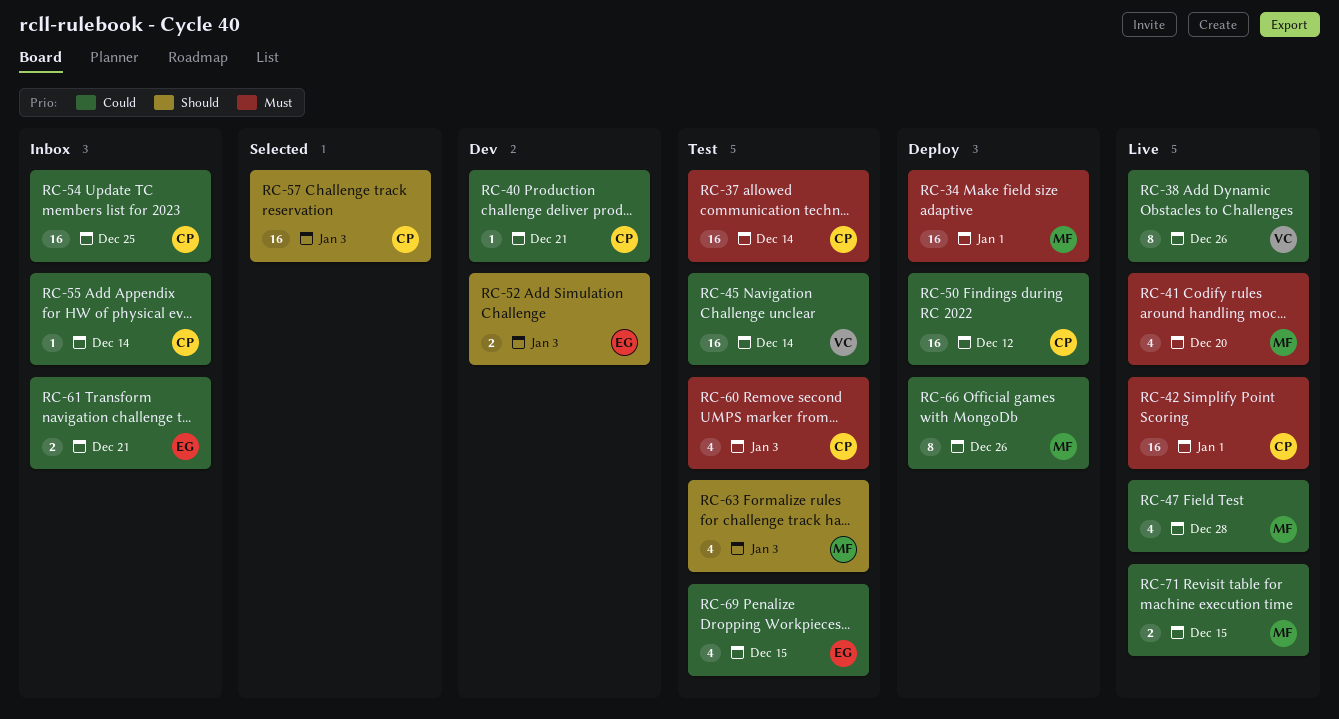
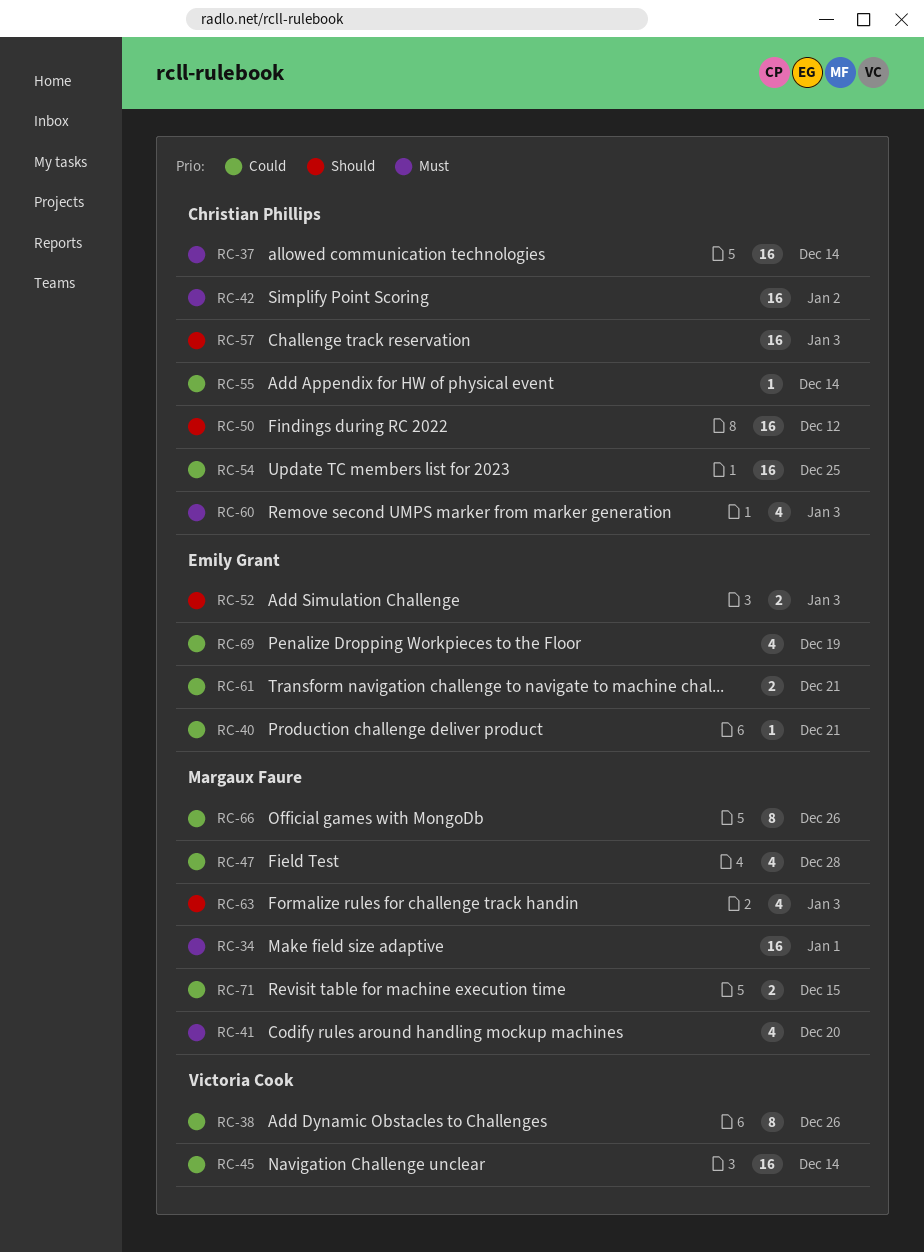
RC-40, owner: Christian Phillips -> Emily Grant
RC-42, due: Jan 1 -> Jan 2
RC-50, priority: Could -> Should
RC-69, due: Dec 15 -> Dec 19

